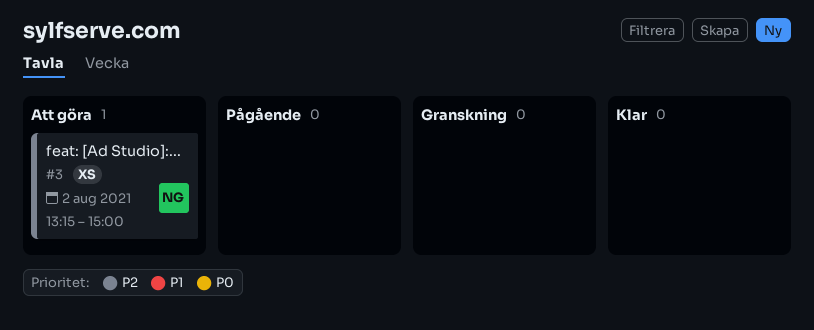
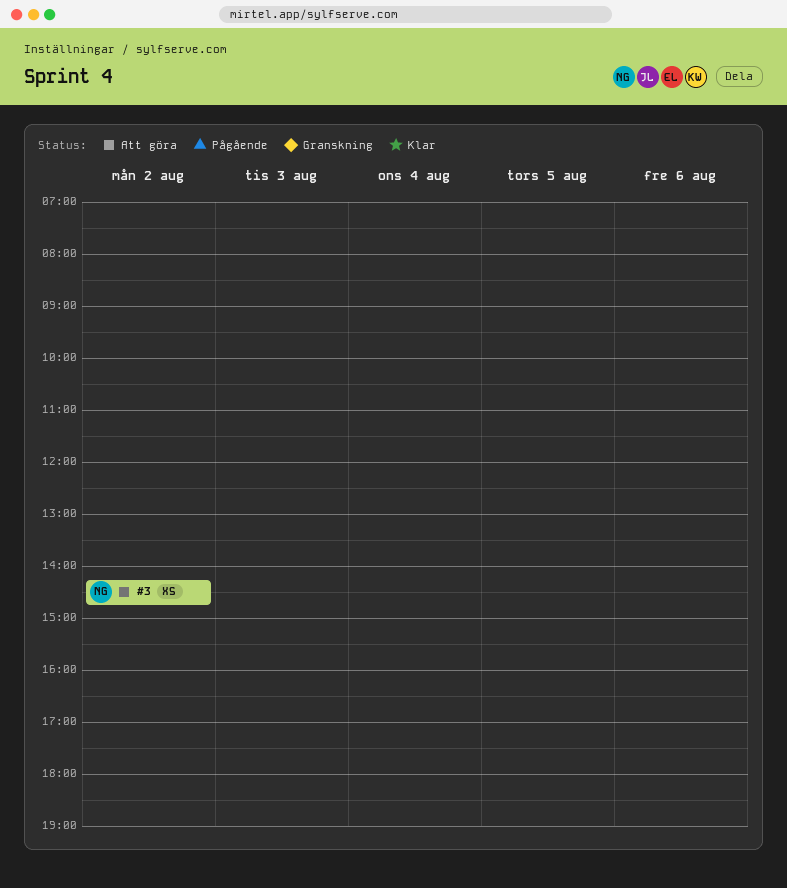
#3, begins: 13:15 -> 14:15
#3, ends: 15:00 -> 14:45

